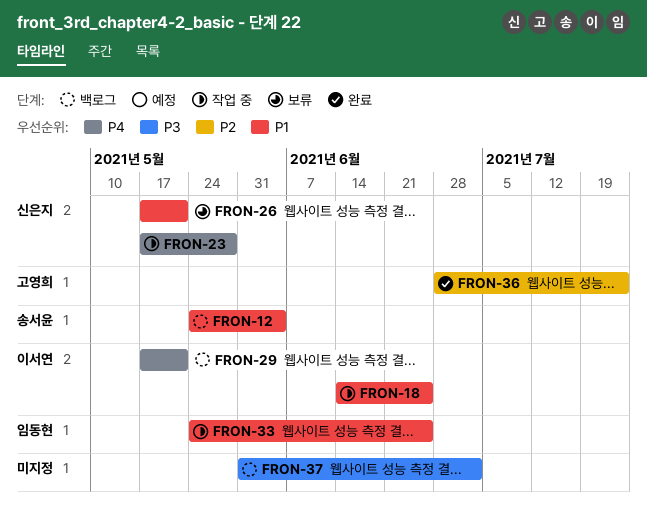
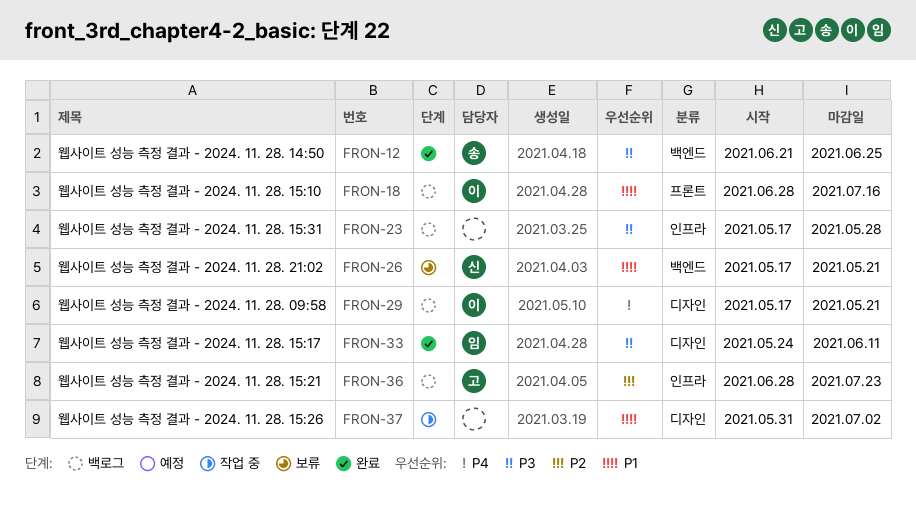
FRON-12, status: 백로그 -> 완료
FRON-12, priority: P1 -> P3
FRON-12, start: May 24 -> Jun 21
FRON-12, due: Jun 4 -> Jun 25
FRON-18, status: 작업 중 -> 백로그
FRON-18, start: Jun 14 -> Jun 28
FRON-18, due: Jun 25 -> Jul 16
FRON-23, status: 작업 중 -> 백로그
FRON-23, owner: 신은지 -> none
FRON-23, priority: P4 -> P3
FRON-33, status: 작업 중 -> 완료
FRON-33, priority: P1 -> P3
FRON-33, due: Jun 25 -> Jun 11
FRON-36, status: 완료 -> 백로그
FRON-37, status: 백로그 -> 작업 중
FRON-37, priority: P3 -> P1

